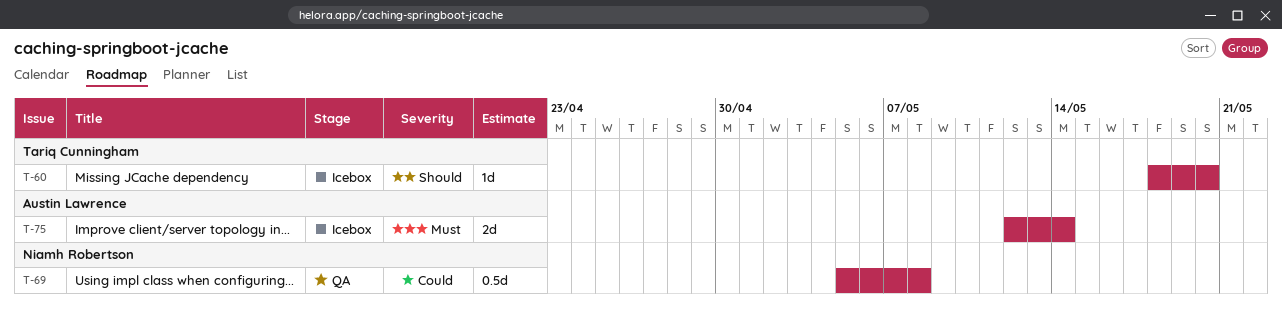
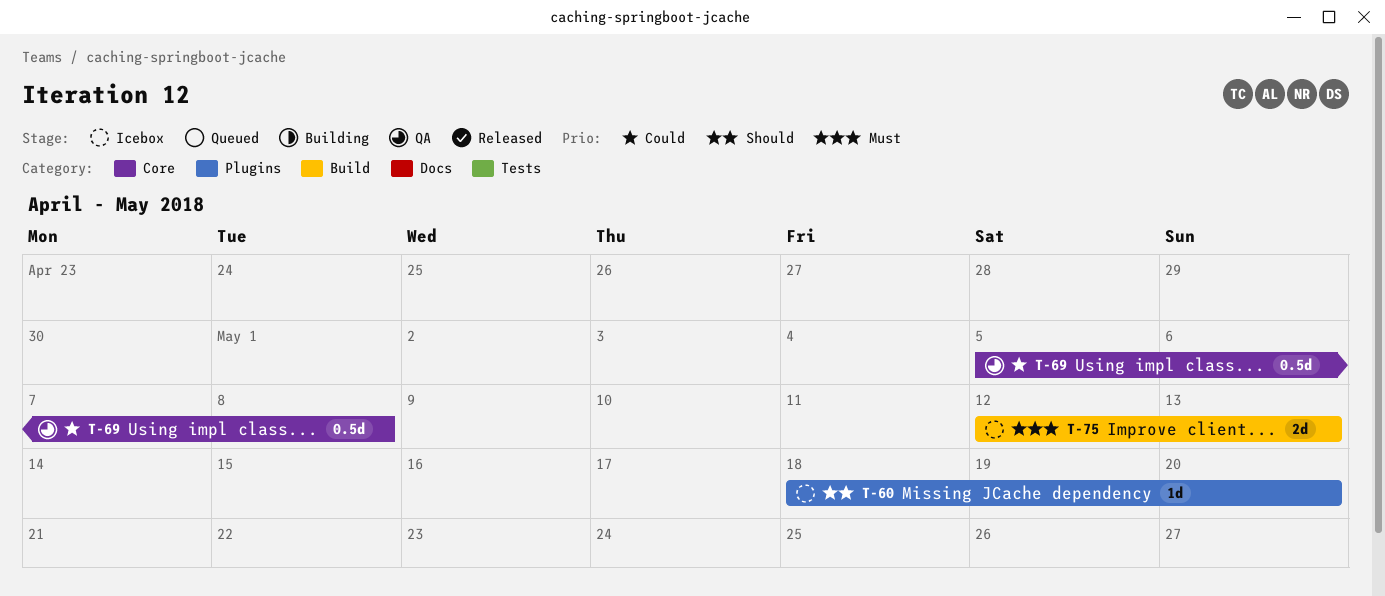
T-75, due: May 14 -> May 13

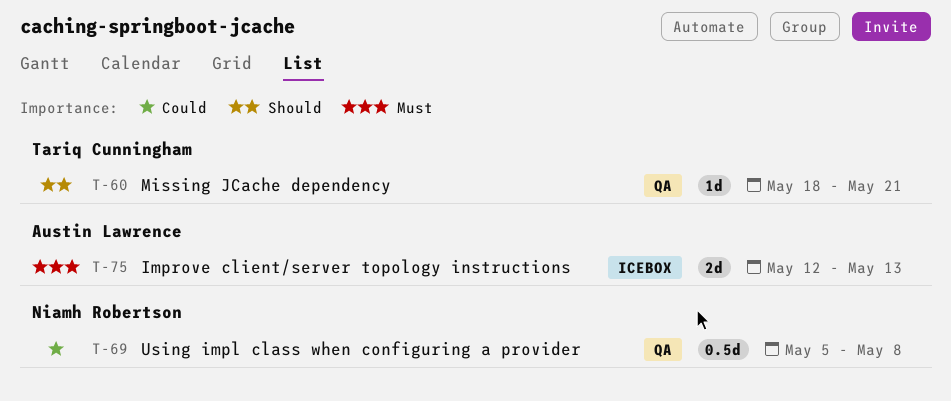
T-60, status: Icebox -> QA
T-60, due: May 20 -> May 21

